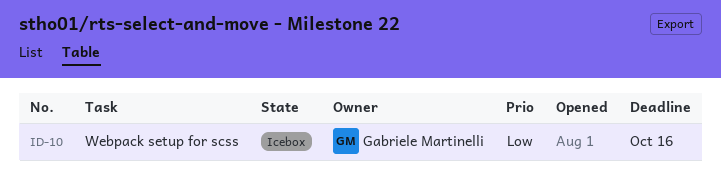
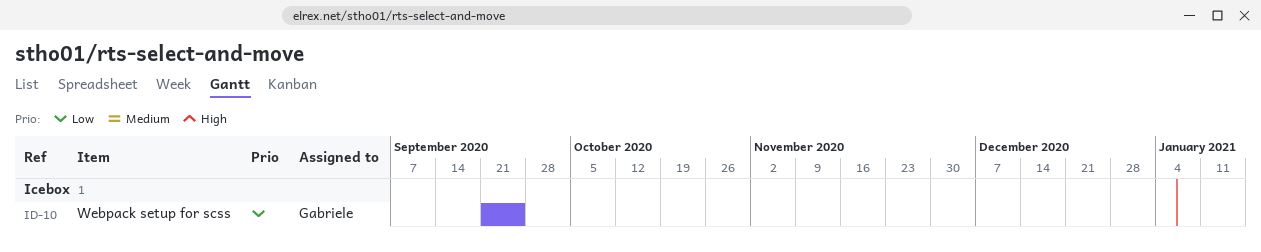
ID-10, due: Oct 16 -> Sep 25

